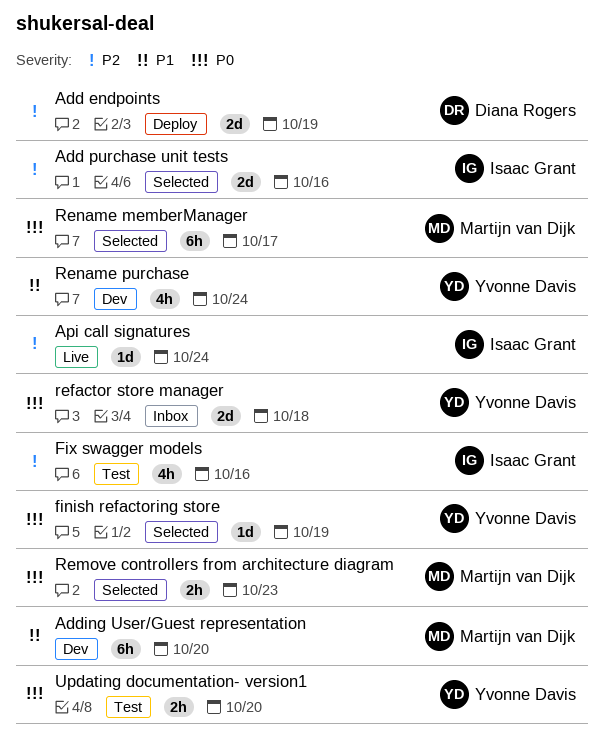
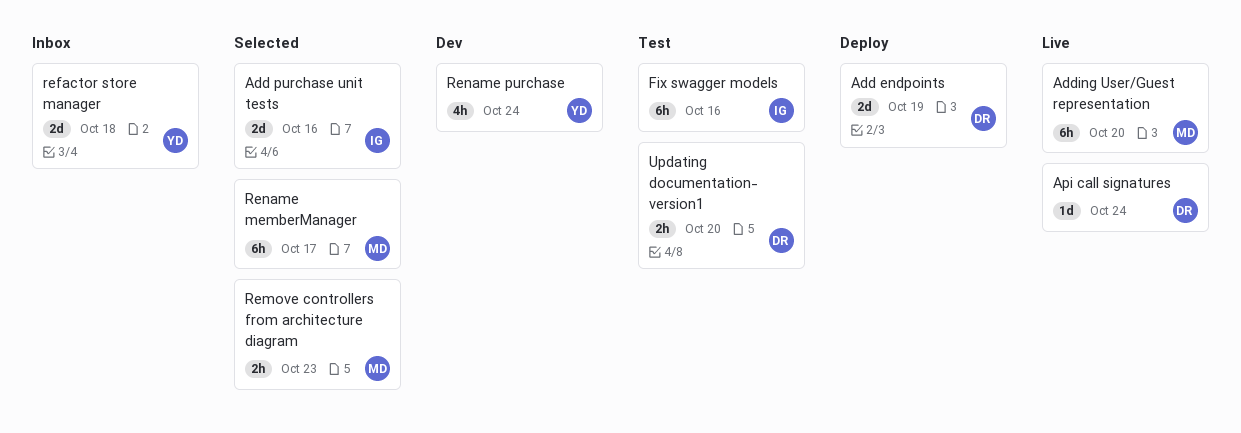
Adding User/Guest representation, status: Dev -> Live
Api call signatures, owner: Isaac Grant -> Diana Rogers
finish refactoring store: present -> none
Fix swagger models, estimate: 4h -> 6h
Updating documentation- version1, owner: Yvonne Davis -> Diana Rogers

